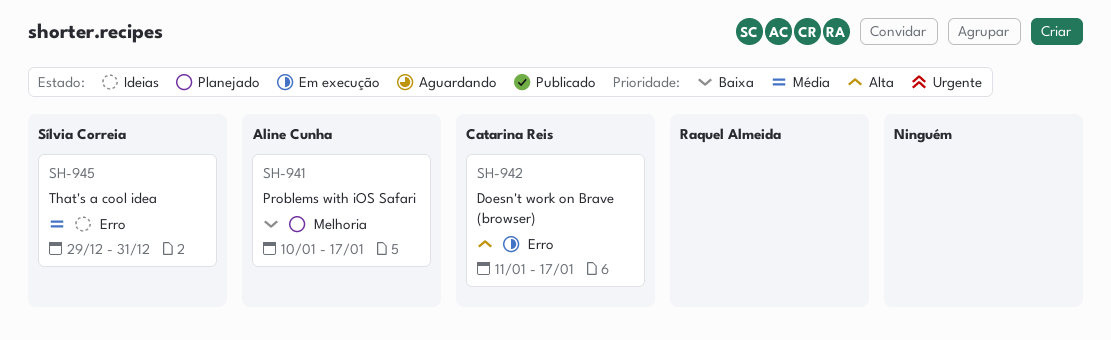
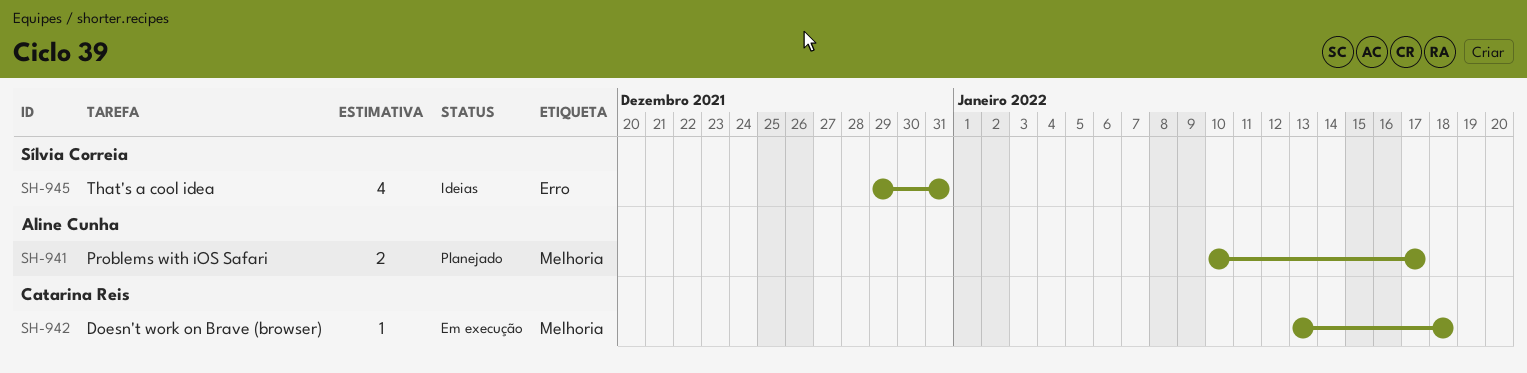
SH-942, label: Erro -> Melhoria
SH-942, start: Jan 11 -> Jan 13
SH-942, due: Jan 17 -> Jan 18

